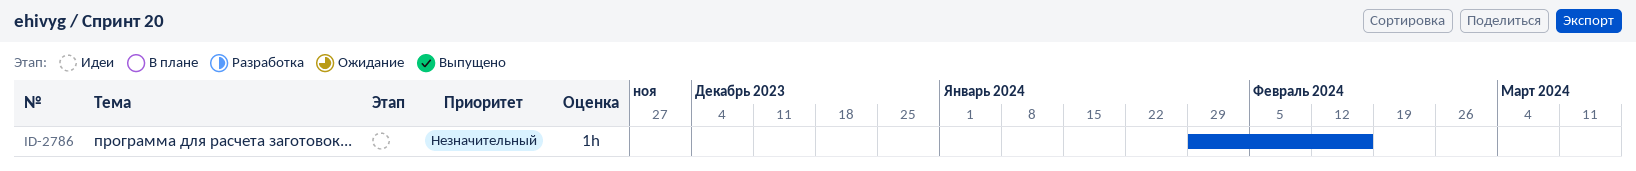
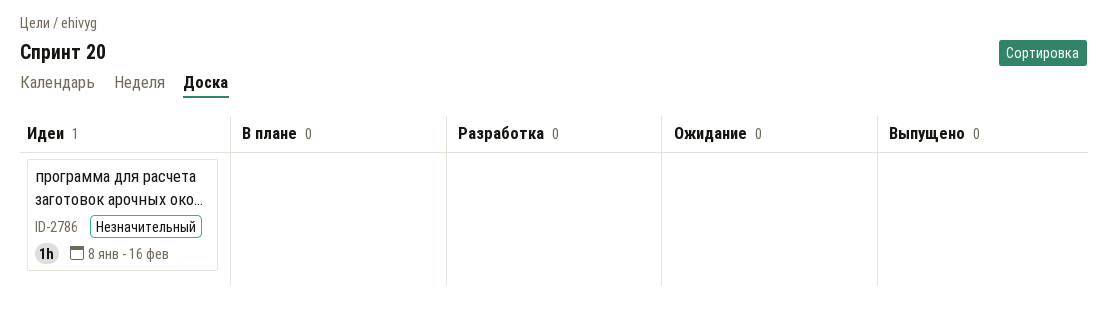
ID-2786, start: Jan 29 -> Jan 8

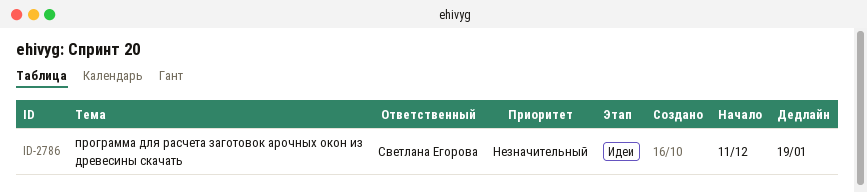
ID-2786, start: Jan 8 -> Dec 11
ID-2786, due: Feb 16 -> Jan 19

